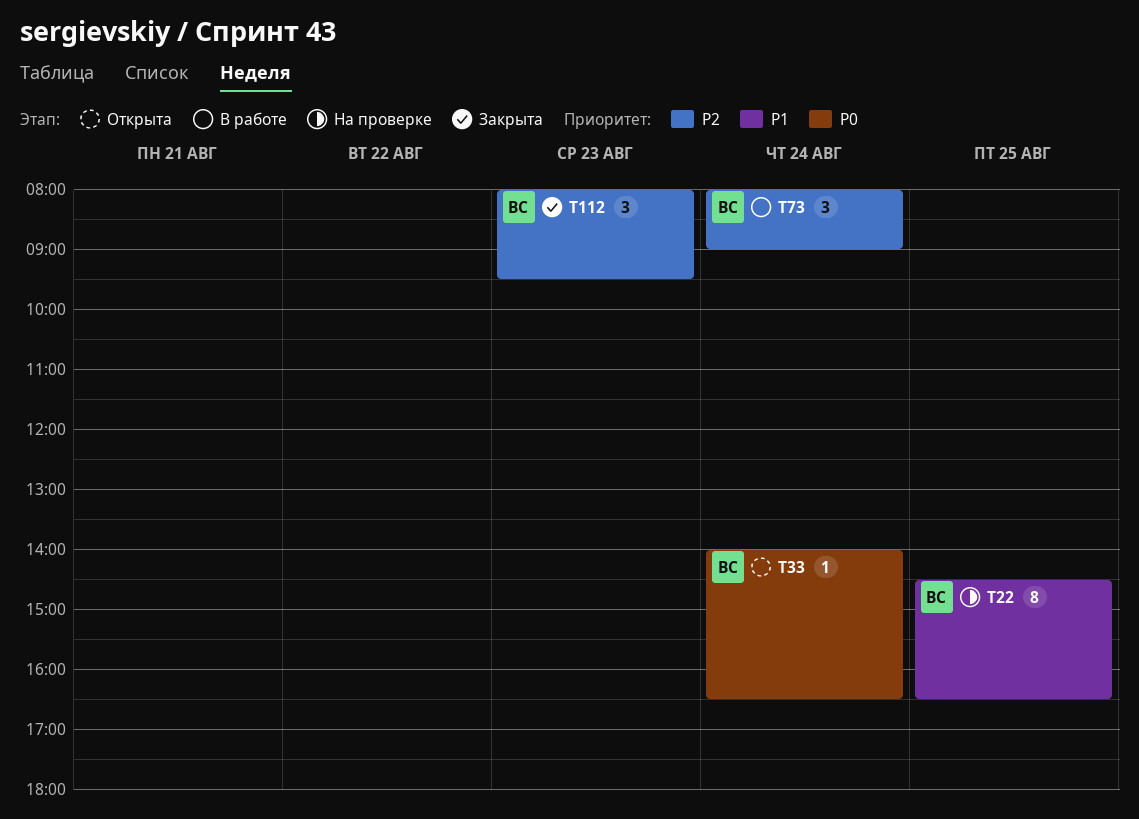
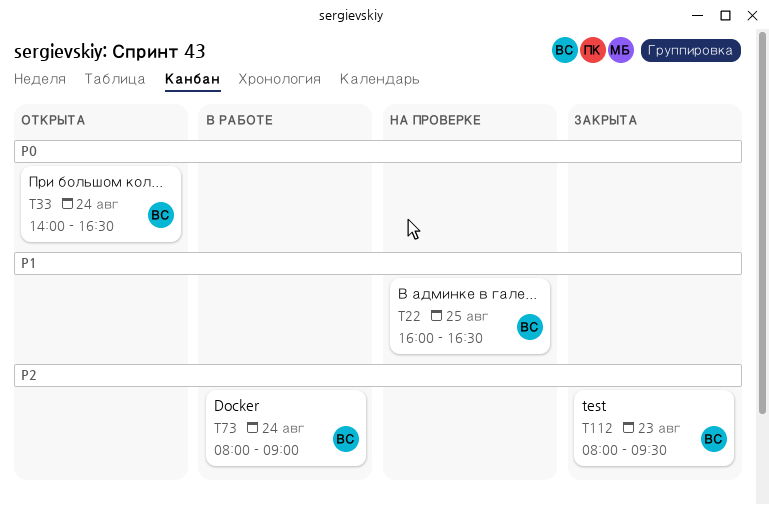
T22, begins: 14:30 -> 16:00

